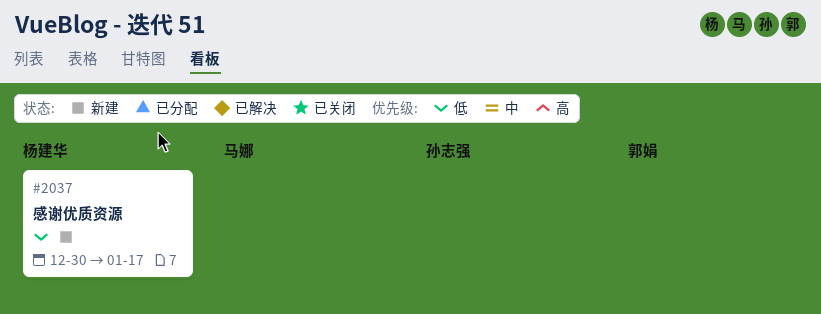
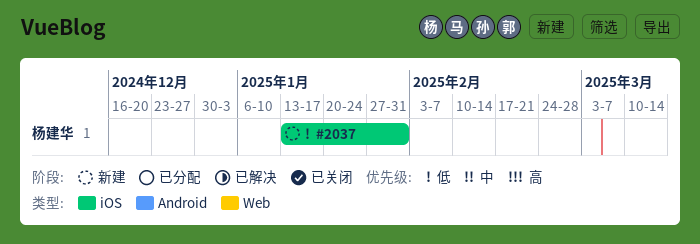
#2037, start: Dec 30 -> Jan 13
#2037, due: Jan 17 -> Jan 31

